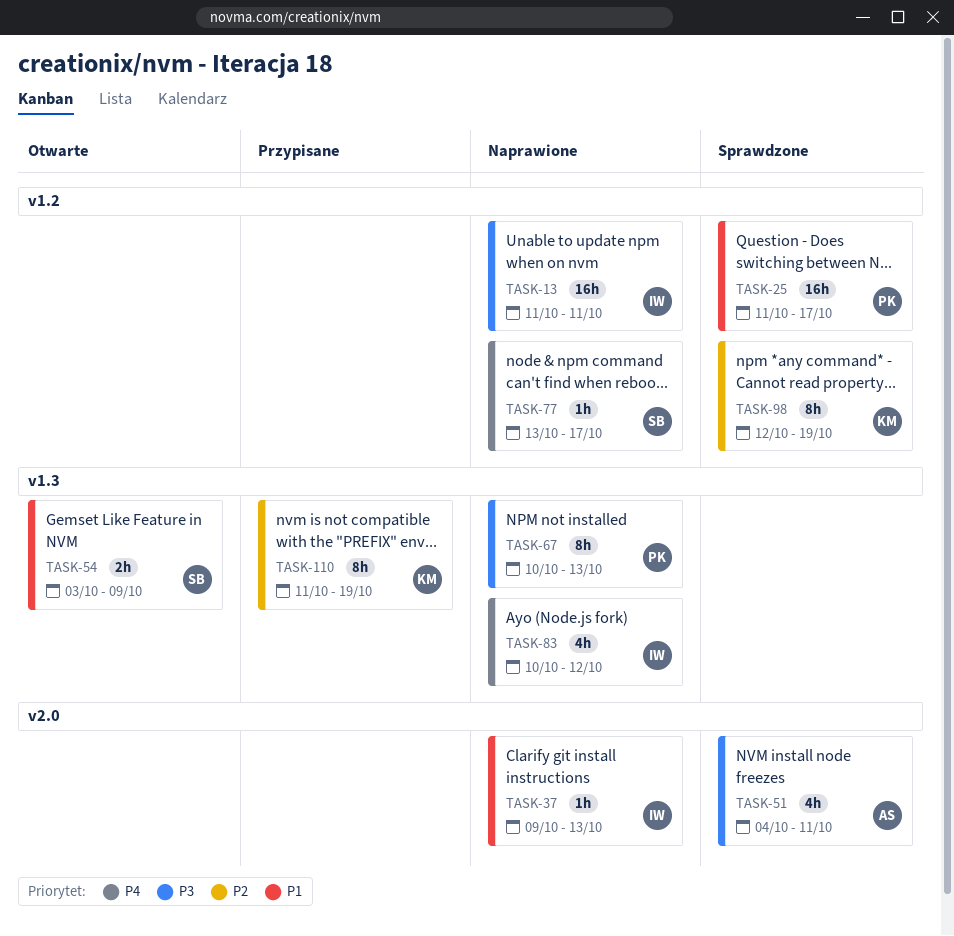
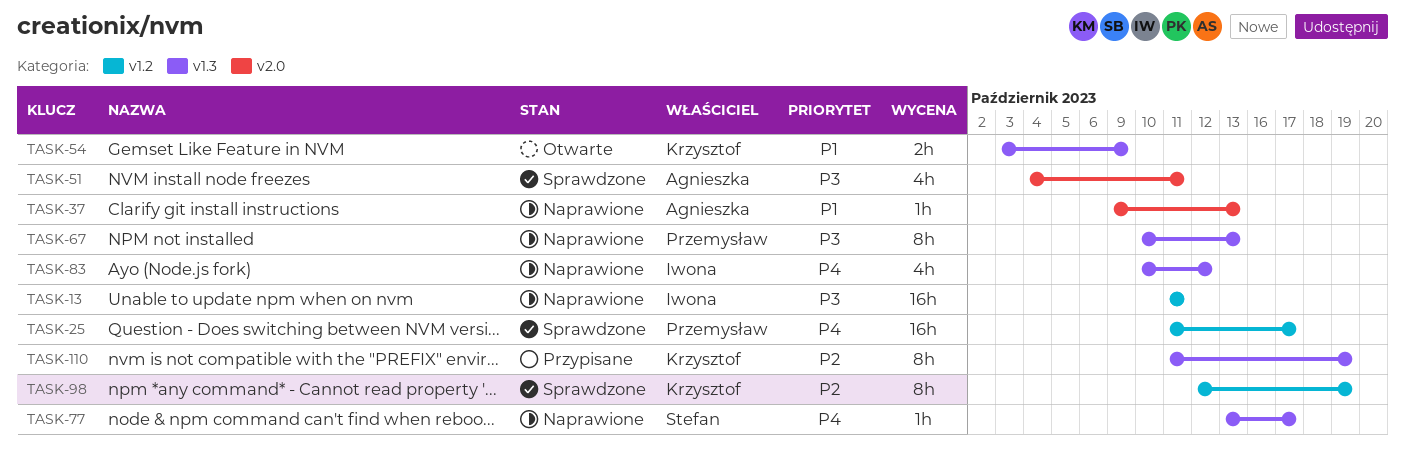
TASK-25, priority: P1 -> P4
TASK-37, owner: Iwona -> Agnieszka
TASK-54, owner: Stefan -> Krzysztof
TASK-77, label: v1.2 -> v1.3

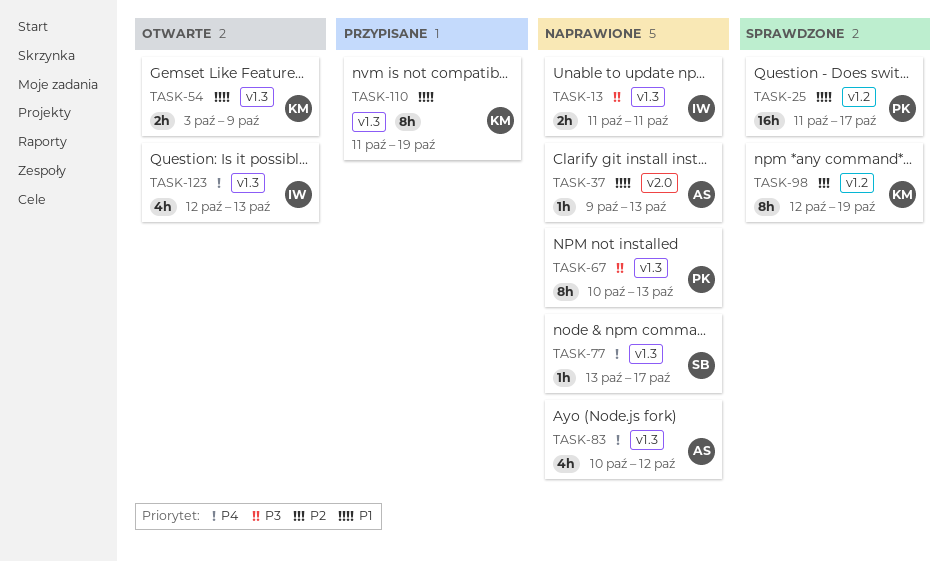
TASK-13, label: v1.2 -> v1.3
TASK-13, estimate: 16h -> 2h
TASK-25, priority: P4 -> P1
TASK-51: present -> none
TASK-83, owner: Iwona -> Agnieszka
TASK-110, priority: P2 -> P1
TASK-123: none -> present

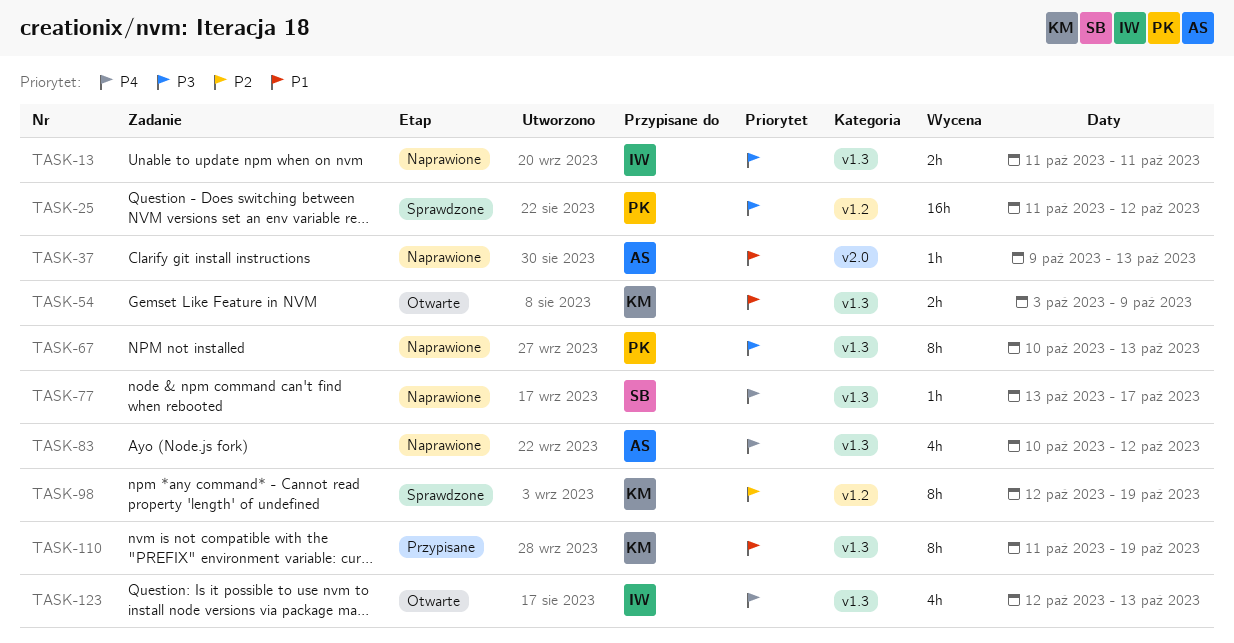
TASK-25, priority: P1 -> P3
TASK-25, due: Oct 17 -> Oct 12

